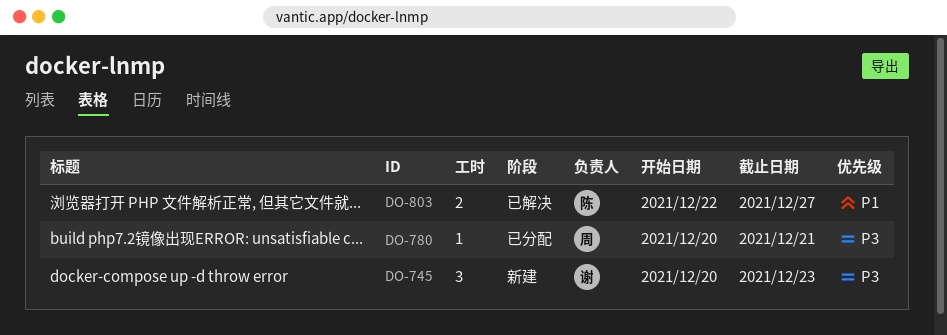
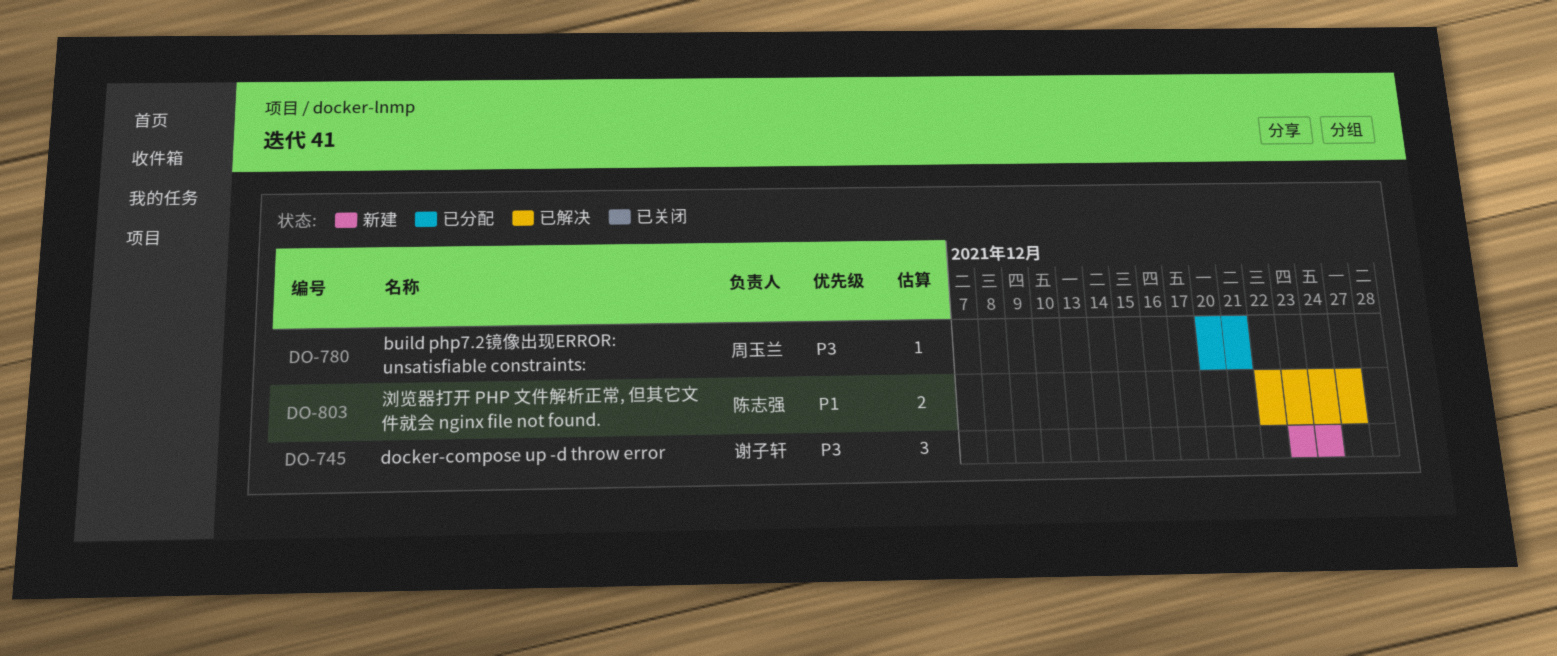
DO-745, start: Dec 20 -> Dec 23
DO-745, due: Dec 23 -> Dec 24

